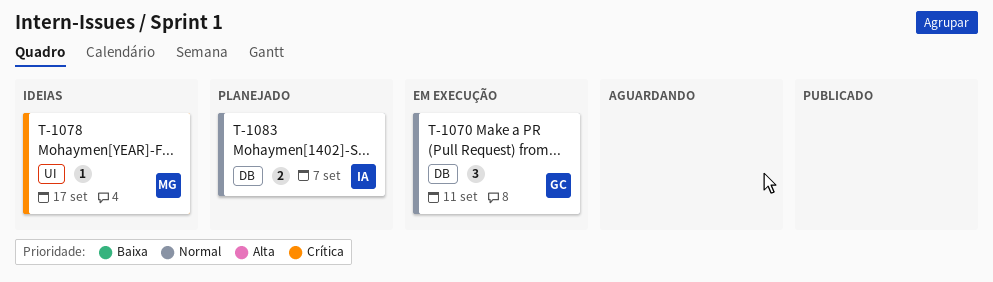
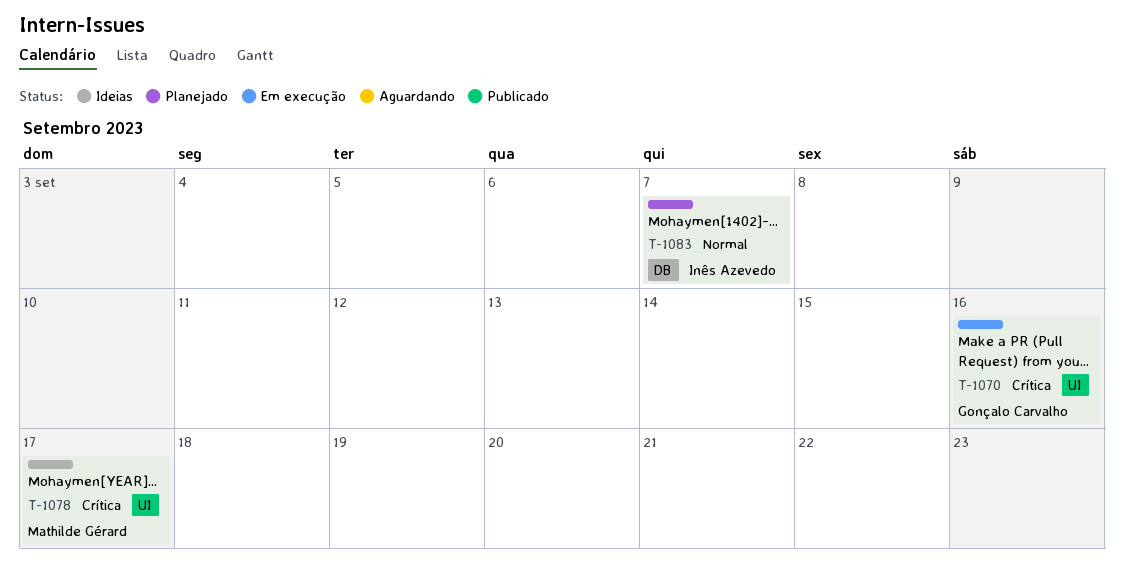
T-1070, priority: Normal -> Crítica
T-1070, label: DB -> UI
T-1070, due: Sep 11 -> Sep 16

